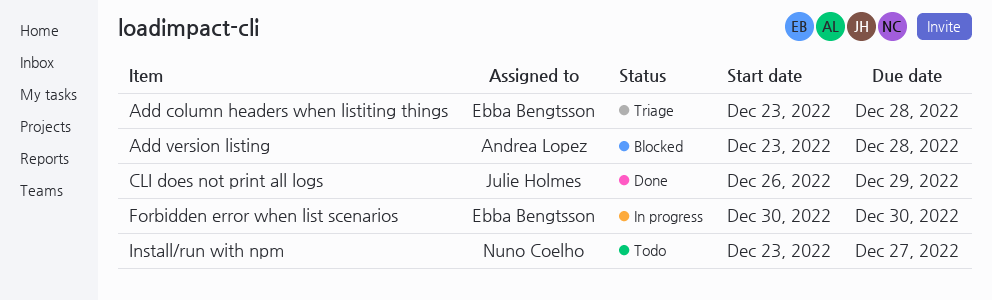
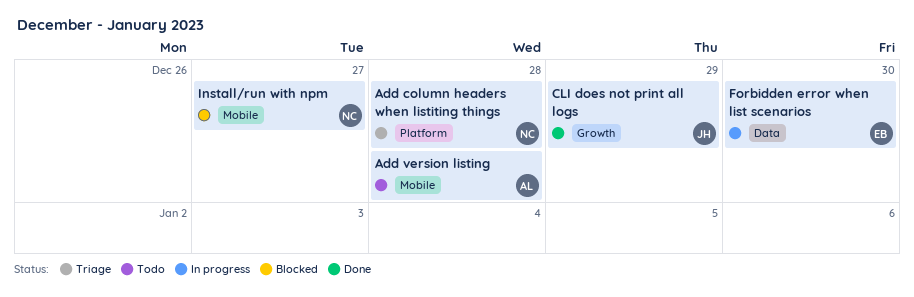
Add column headers when listiting things, owner: Ebba Bengtsson -> Nuno Coelho
Add version listing, status: Blocked -> Todo
Install/run with npm, status: Todo -> Blocked

